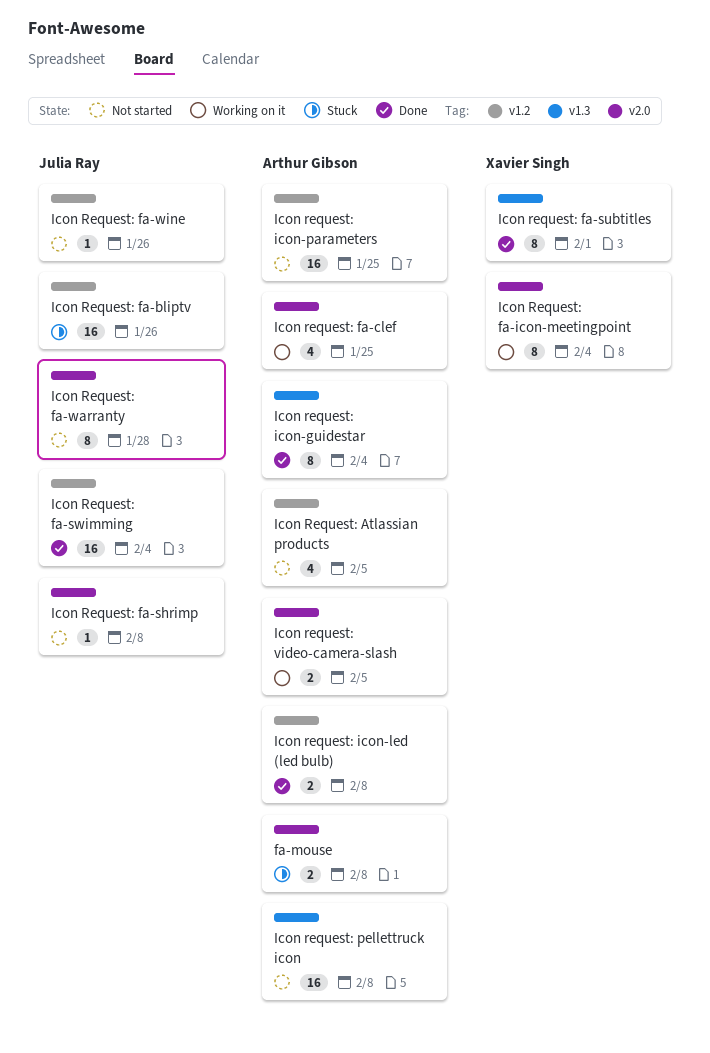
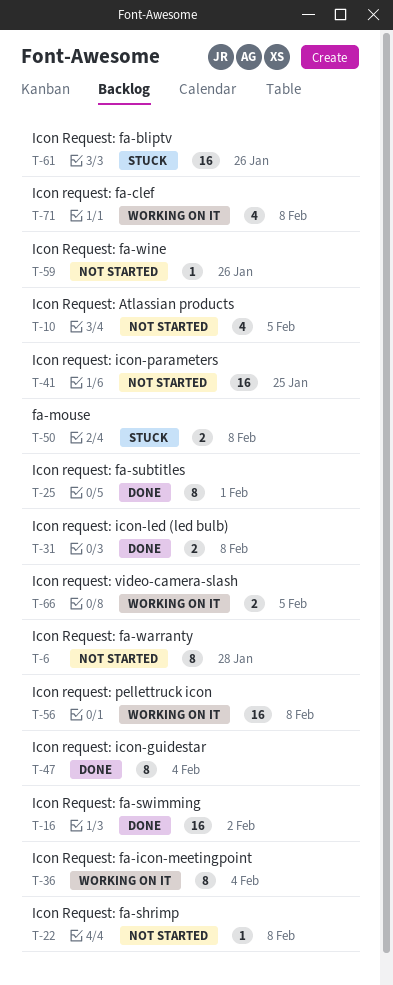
Icon request: fa-clef, due: Jan 25 -> Feb 8
Icon Request: fa-swimming, due: Feb 4 -> Feb 2
Icon request: pellettruck icon, status: Not started -> Working on it

